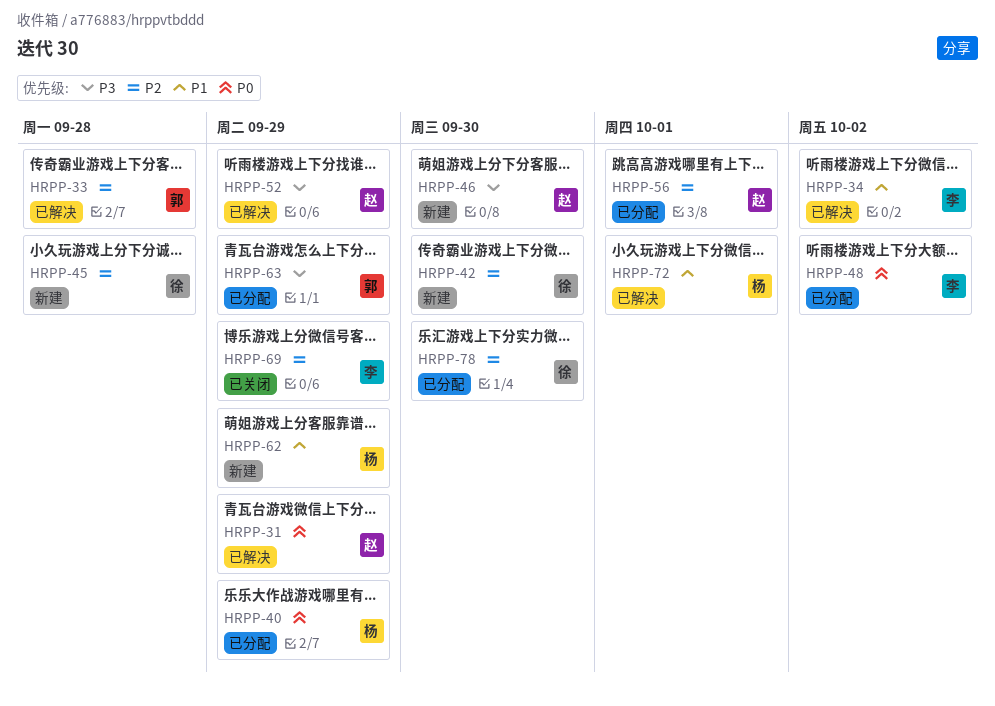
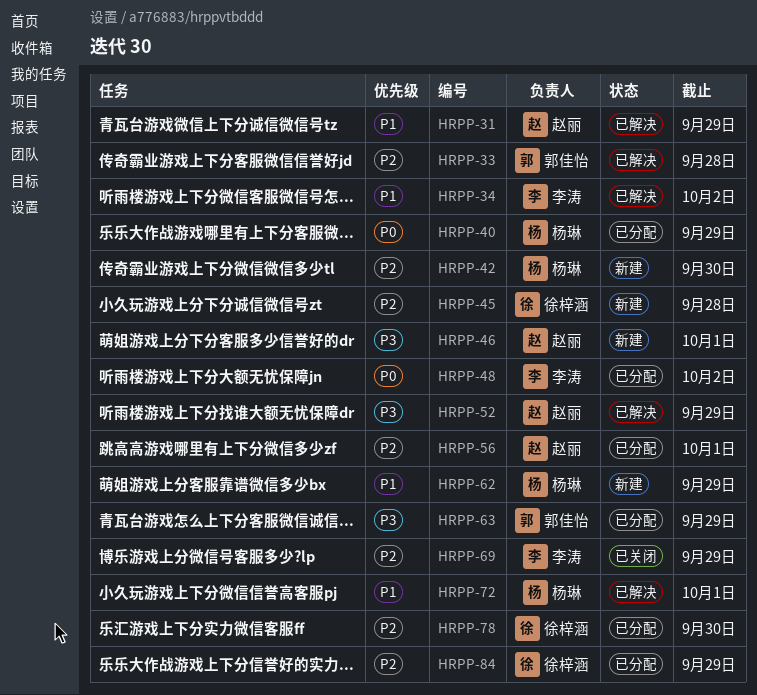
HRPP-31, priority: P0 -> P1
HRPP-42, owner: 徐梓涵 -> 杨琳
HRPP-46, due: Sep 30 -> Oct 1
HRPP-84: none -> present

